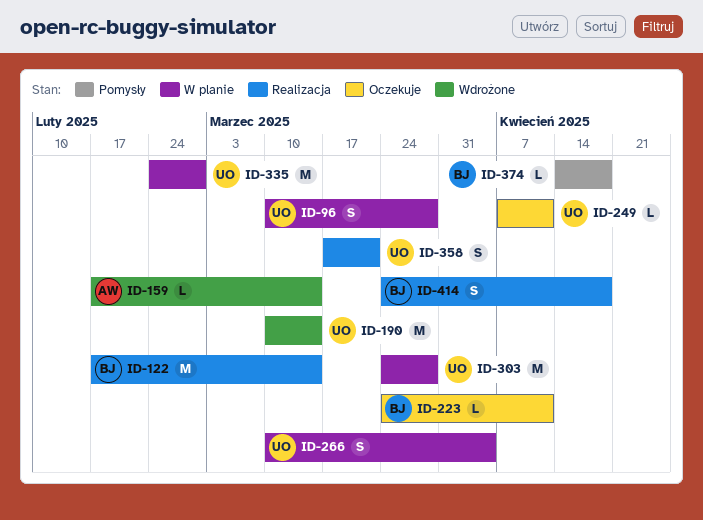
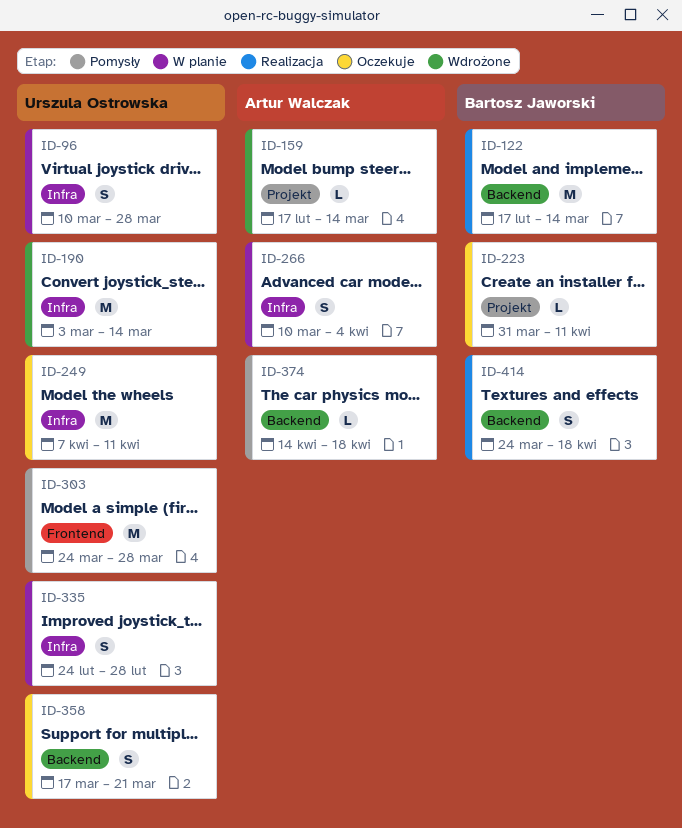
ID-190, start: Mar 10 -> Mar 3
ID-223, start: Mar 24 -> Mar 31
ID-249, estimate: L -> M
ID-266, owner: Urszula Ostrowska -> Artur Walczak
ID-303, status: W planie -> Pomysły
ID-335, estimate: M -> S
ID-358, status: Realizacja -> Oczekuje
ID-374, owner: Bartosz Jaworski -> Artur Walczak

